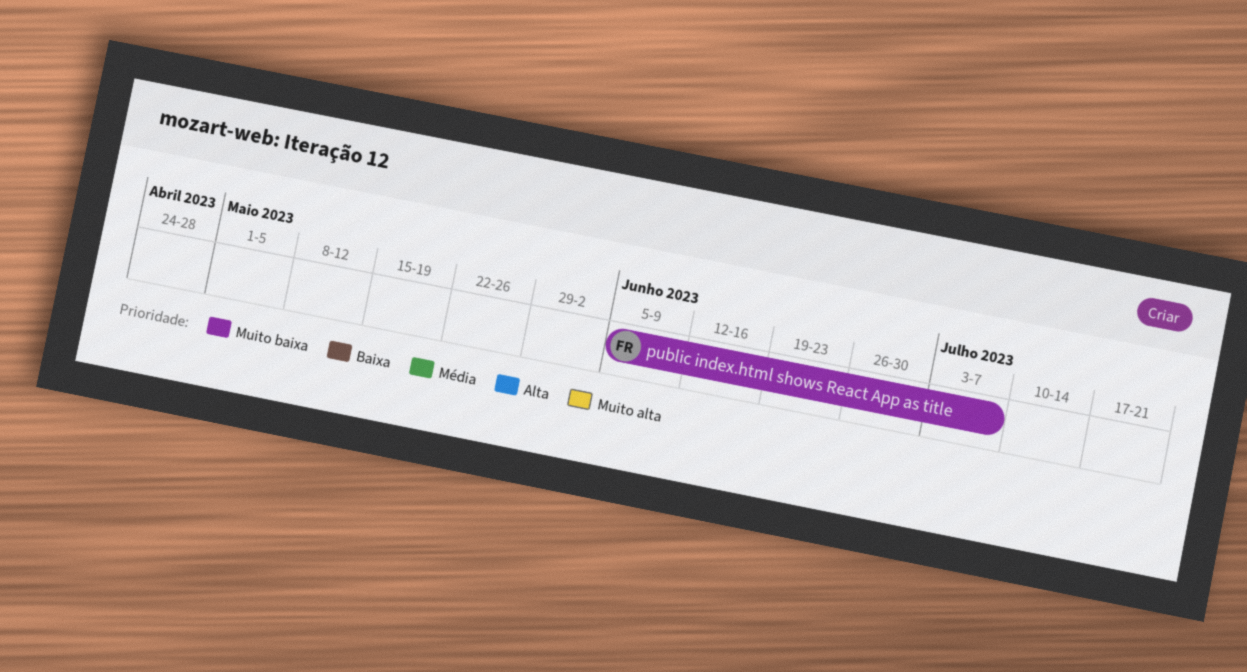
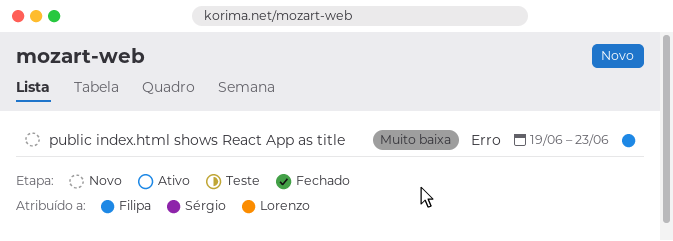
public index.html shows React App as title, start: Jun 5 -> Jun 19
public index.html shows React App as title, due: Jul 7 -> Jun 23

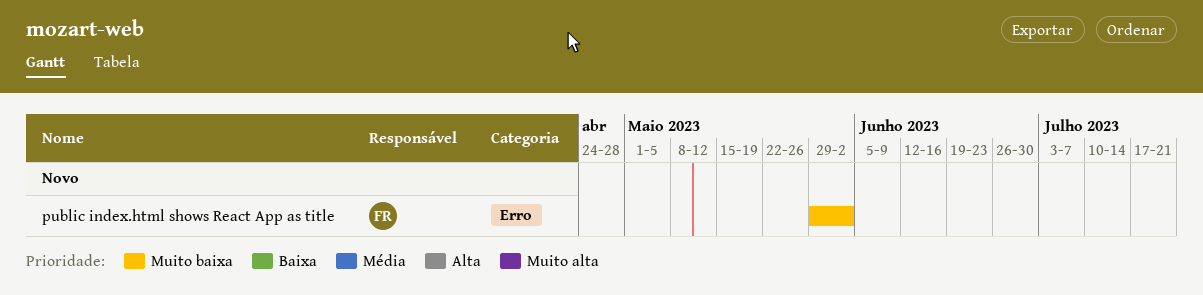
public index.html shows React App as title, start: Jun 19 -> May 29
public index.html shows React App as title, due: Jun 23 -> Jun 2

